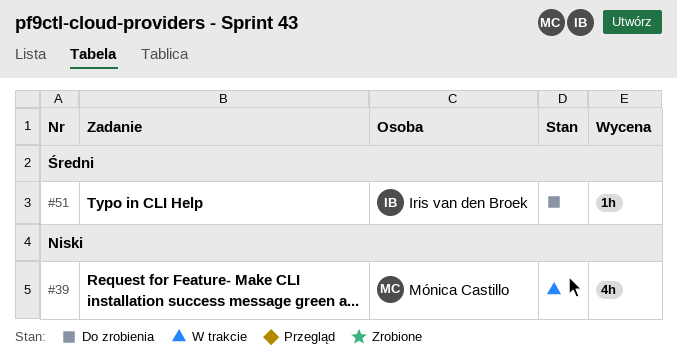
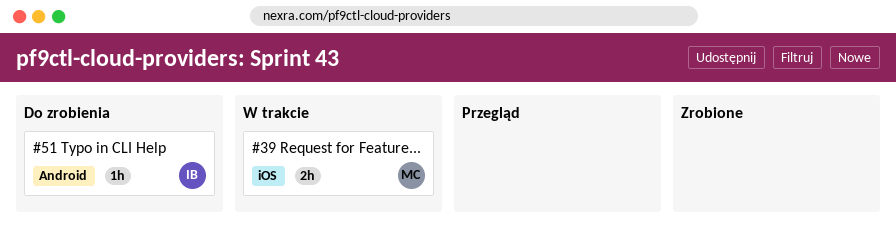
#39, estimate: 4h -> 2h

